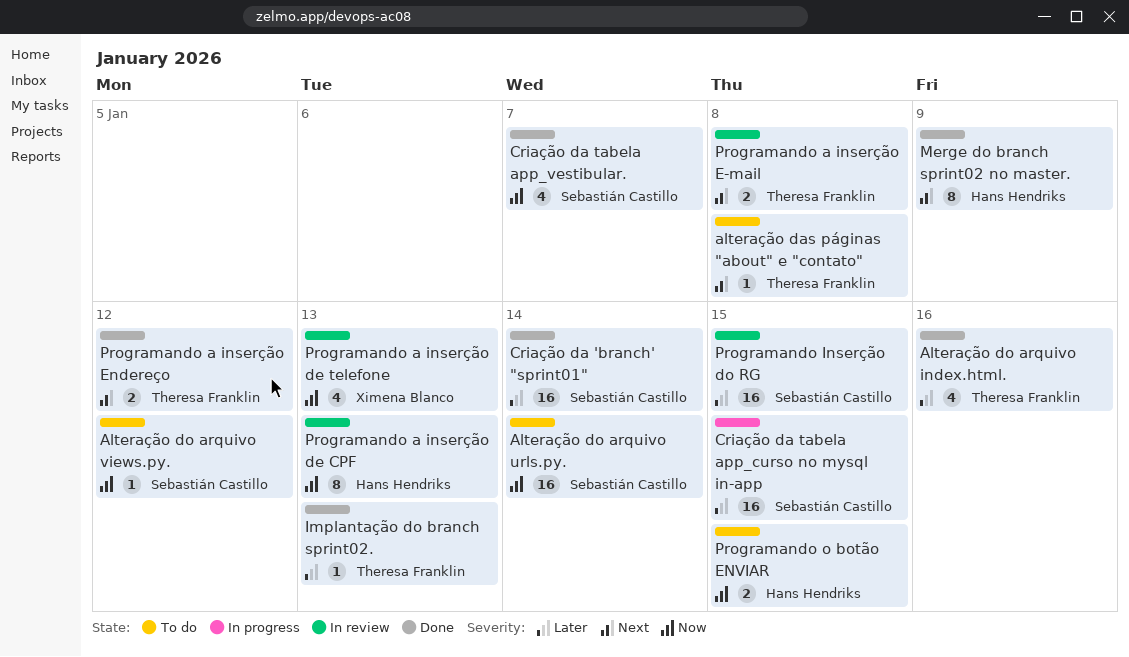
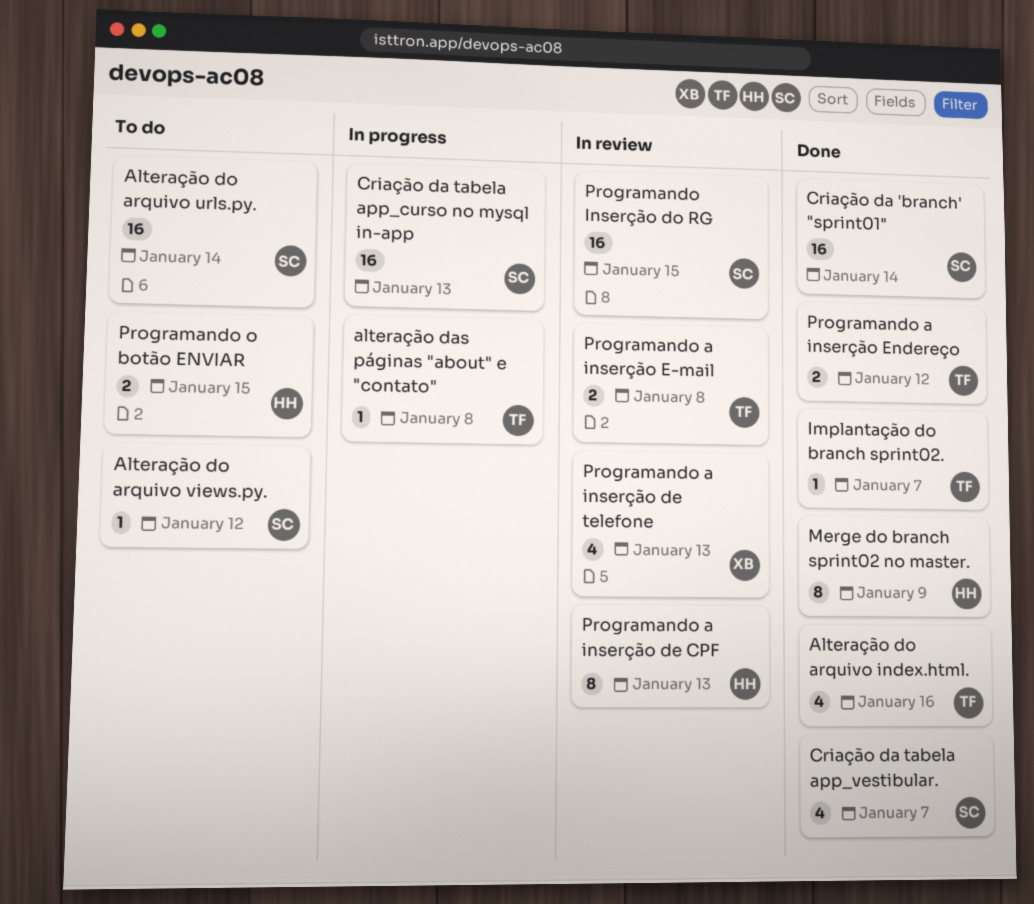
alteração das páginas "about" e "contato", status: To do -> In progress
Criação da tabela app_curso no mysql in-app, due: Jan 15 -> Jan 13
Implantação do branch sprint02., due: Jan 13 -> Jan 7

